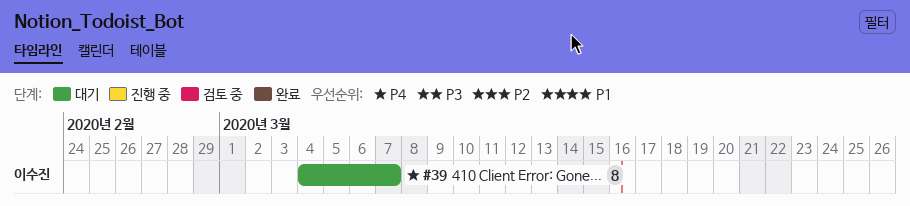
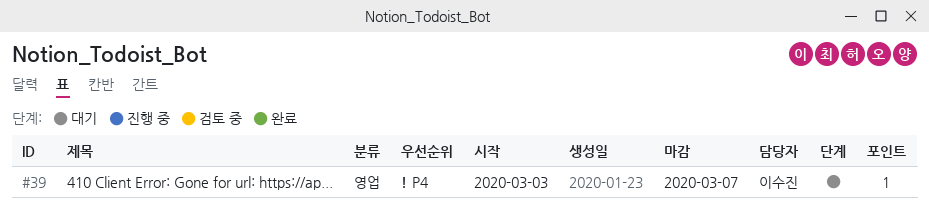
#39, estimate: 8 -> 1
#39, start: Mar 4 -> Mar 3

